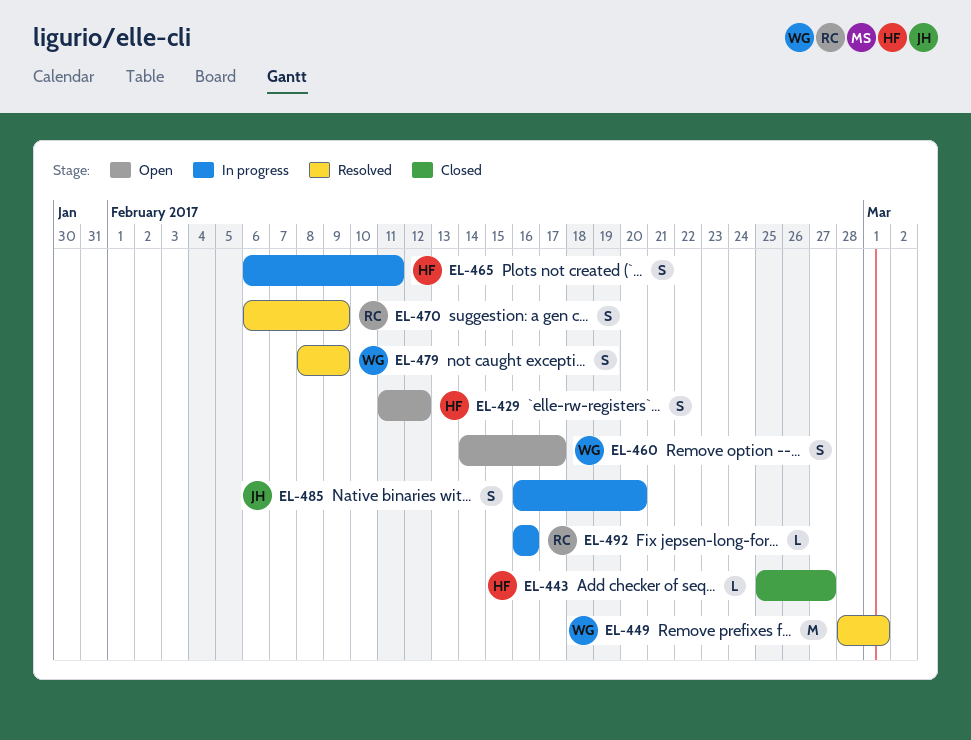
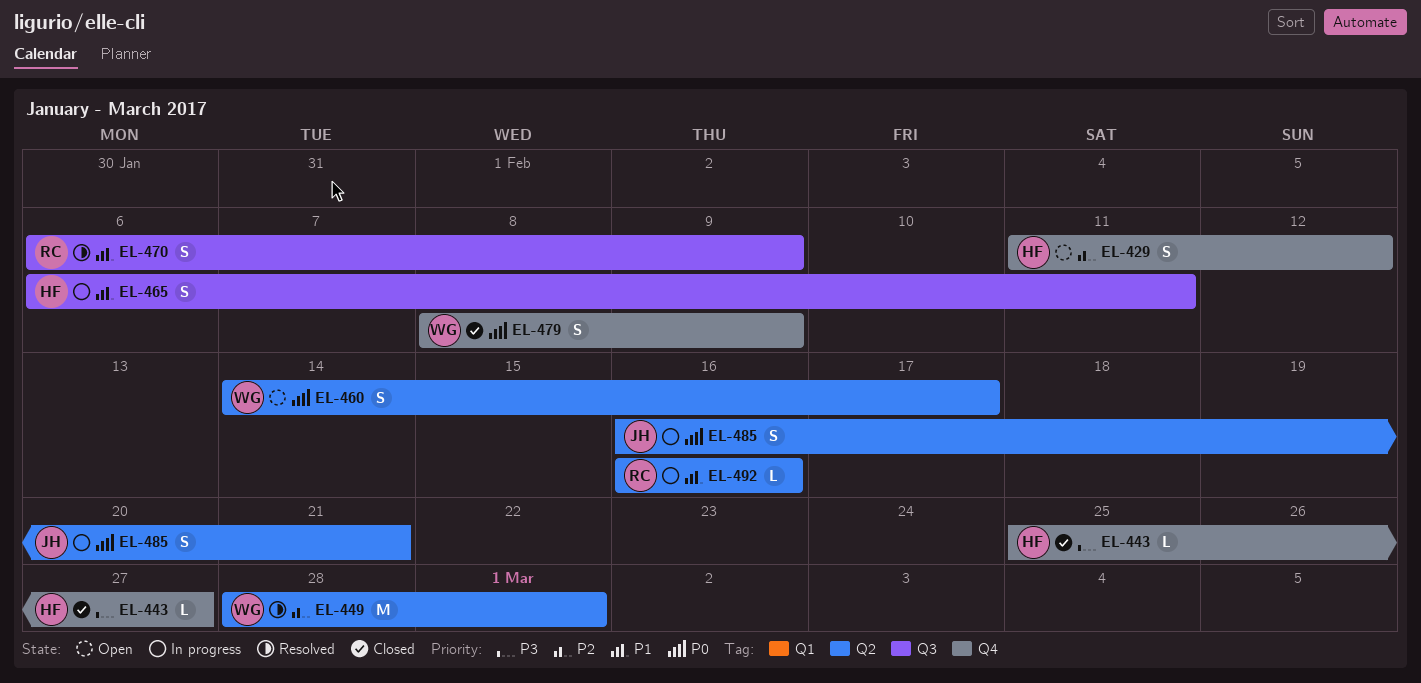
EL-479, status: Resolved -> Closed
EL-485, due: Feb 20 -> Feb 21

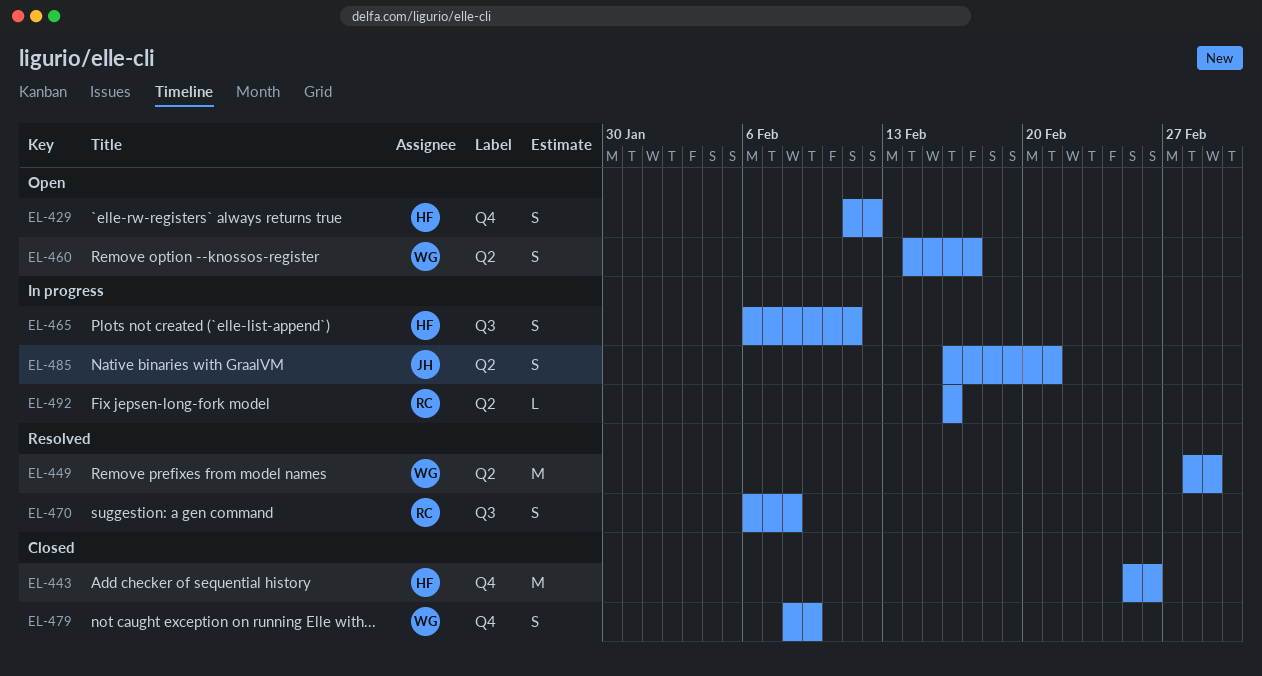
EL-443, estimate: L -> M
EL-443, due: Feb 27 -> Feb 26
EL-470, due: Feb 9 -> Feb 8

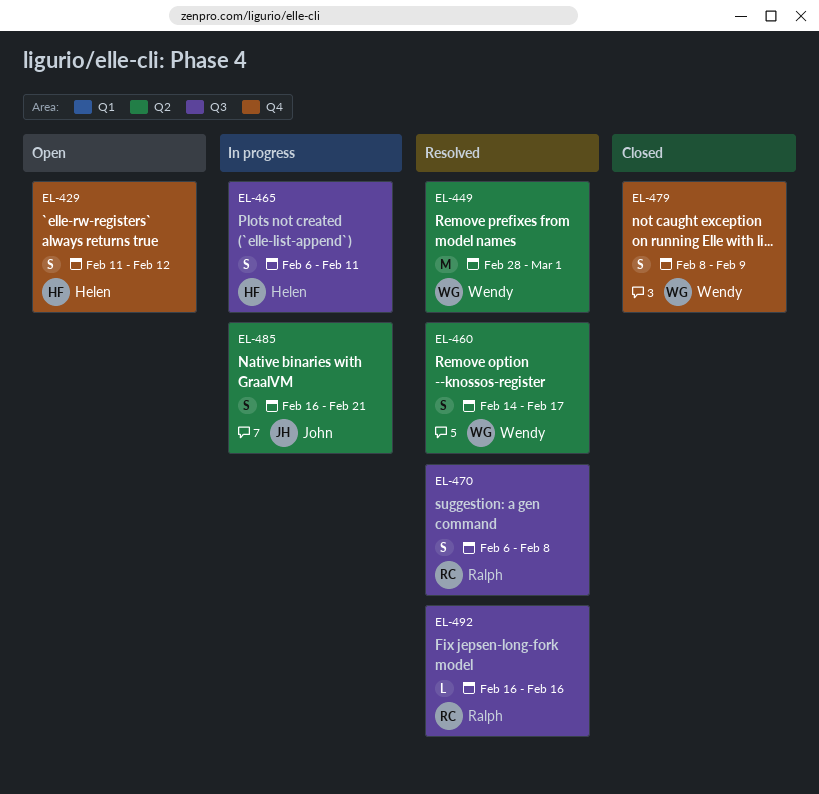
EL-443: present -> none
EL-460, status: Open -> Resolved
EL-492, status: In progress -> Resolved
EL-492, label: Q2 -> Q3

